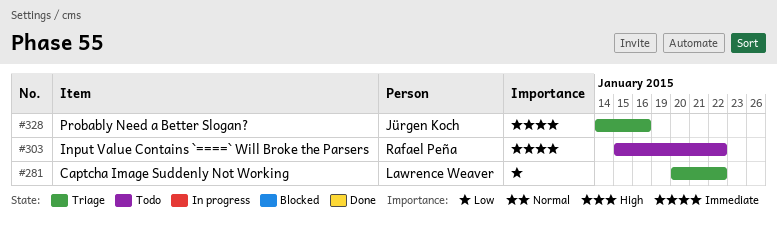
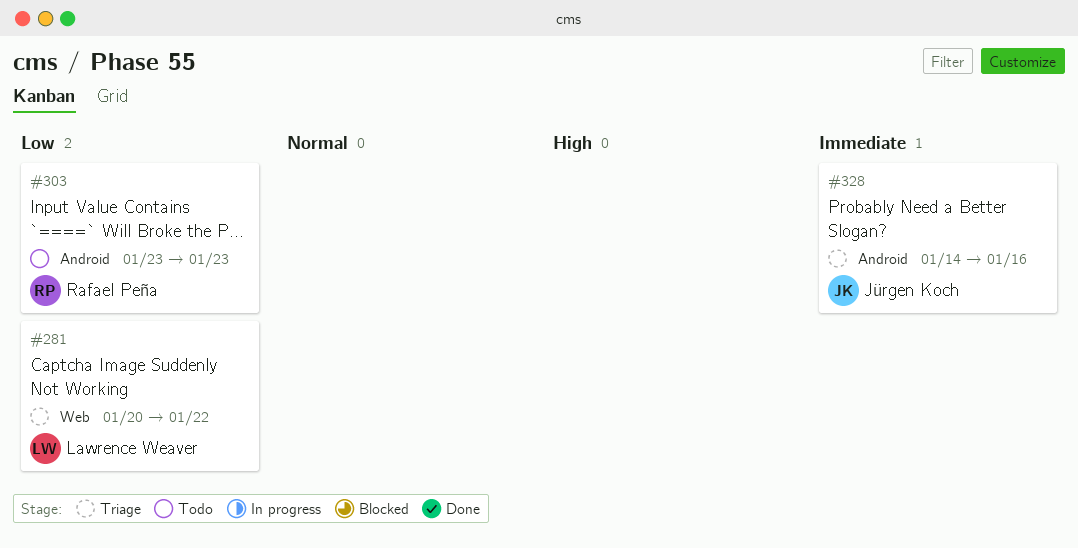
#303, priority: Immediate -> Low
#303, start: Jan 15 -> Jan 23
#303, due: Jan 22 -> Jan 23

